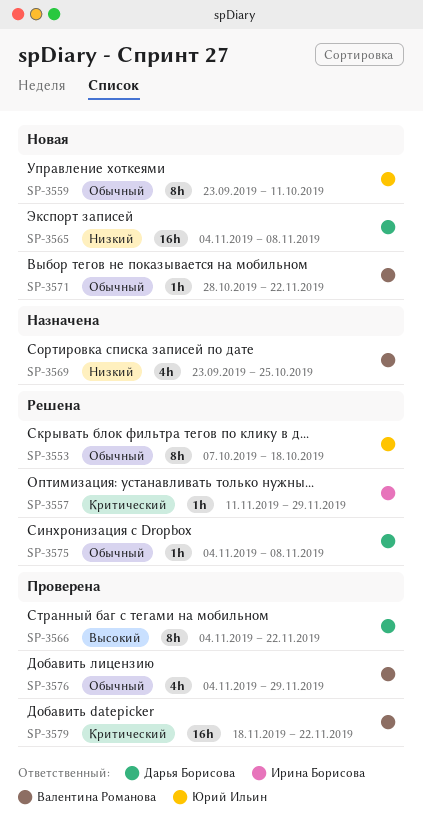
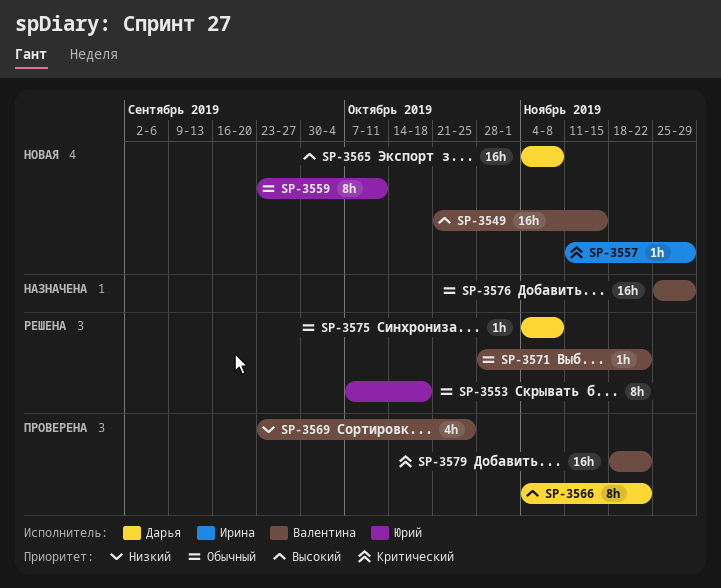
SP-3549: none -> present
SP-3557, status: Решена -> Новая
SP-3565, priority: Низкий -> Высокий
SP-3569, status: Назначена -> Проверена
SP-3571, status: Новая -> Решена
SP-3576, status: Проверена -> Назначена
SP-3576, estimate: 4h -> 16h
SP-3576, start: Nov 4 -> Nov 25

